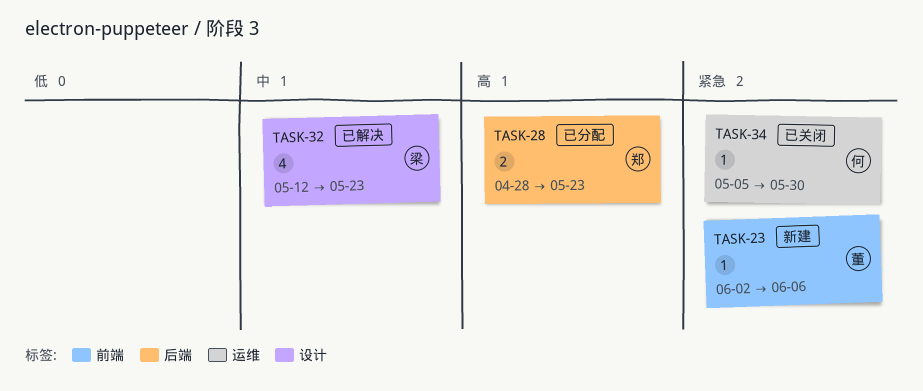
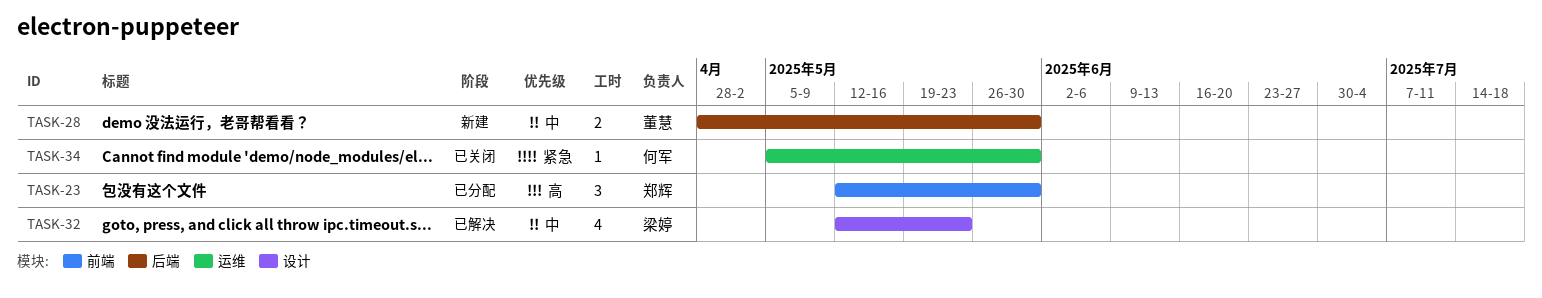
TASK-23, status: 新建 -> 已分配
TASK-23, owner: 董慧 -> 郑辉
TASK-23, priority: 紧急 -> 高
TASK-23, estimate: 1 -> 3
TASK-23, start: Jun 2 -> May 12
TASK-23, due: Jun 6 -> May 30
TASK-28, status: 已分配 -> 新建
TASK-28, owner: 郑辉 -> 董慧
TASK-28, priority: 高 -> 中
TASK-28, due: May 23 -> May 30

